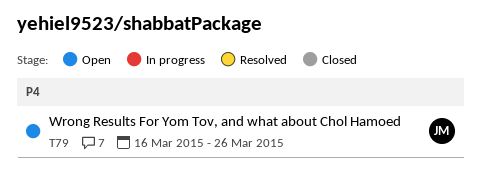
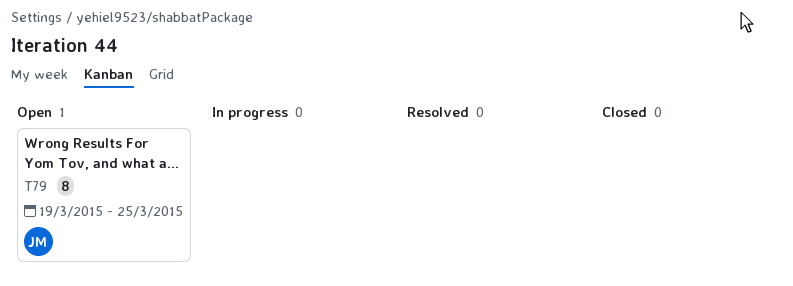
T79, start: Mar 16 -> Mar 19
T79, due: Mar 26 -> Mar 25

